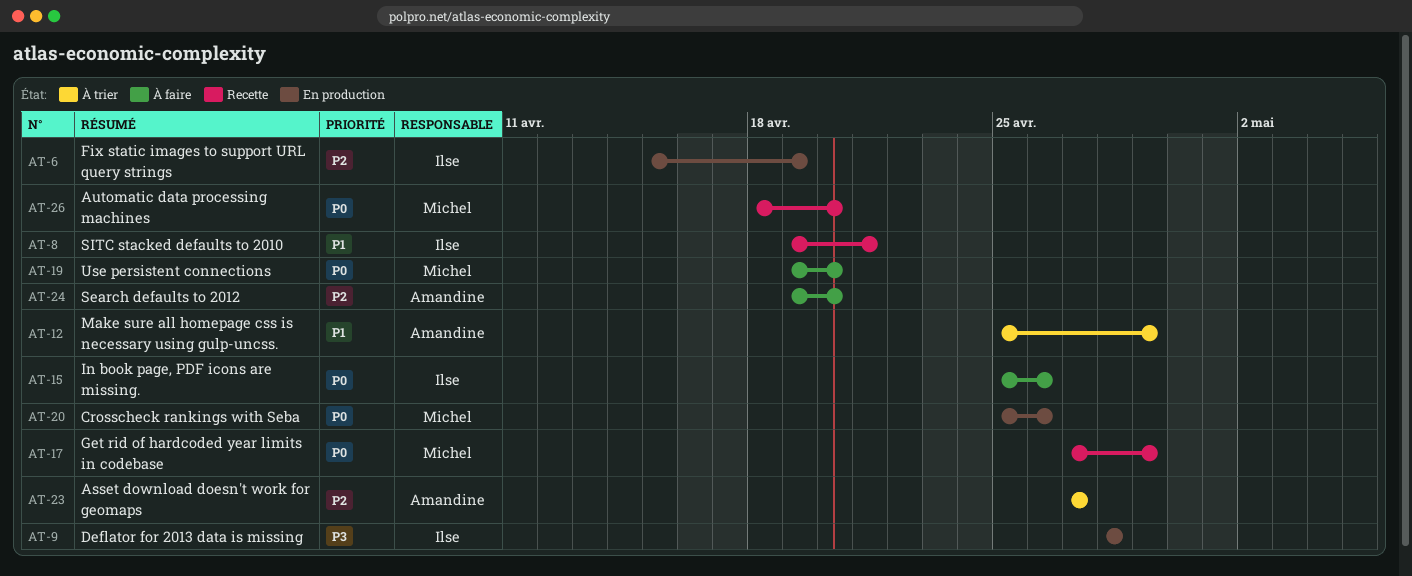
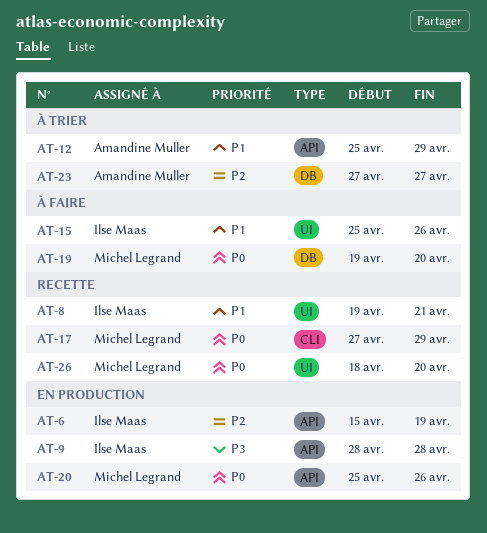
AT-15, priority: P0 -> P1
AT-24: present -> none

